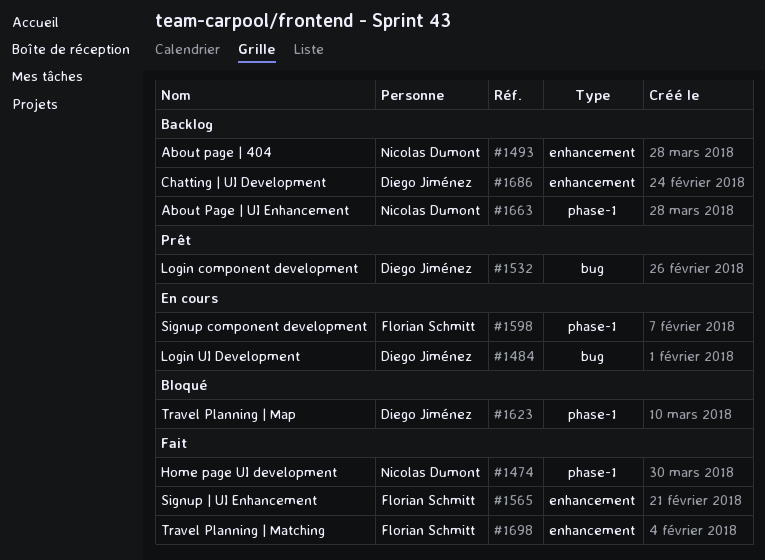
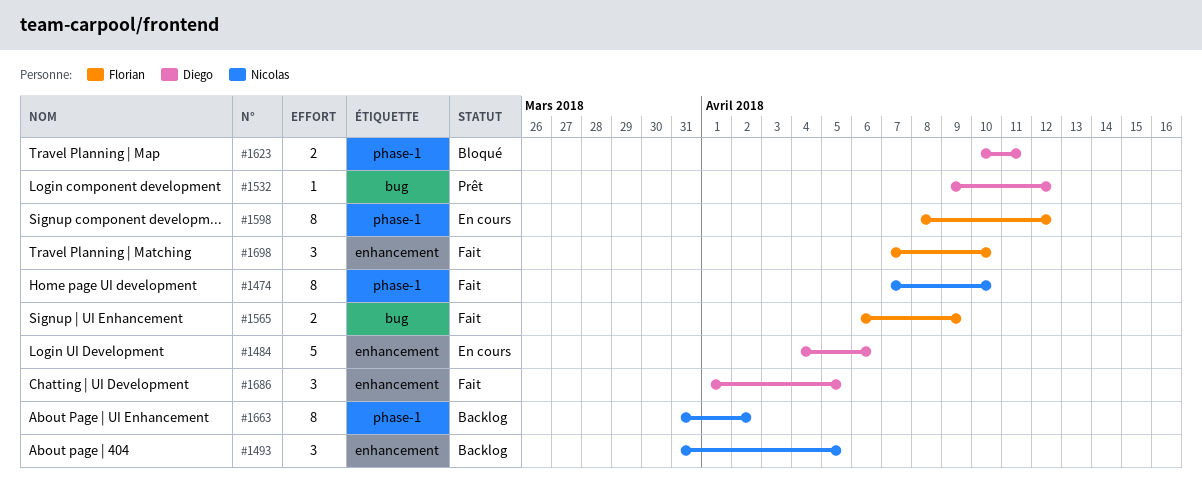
#1484, label: bug -> enhancement
#1565, label: enhancement -> bug
#1686, status: Backlog -> Fait

